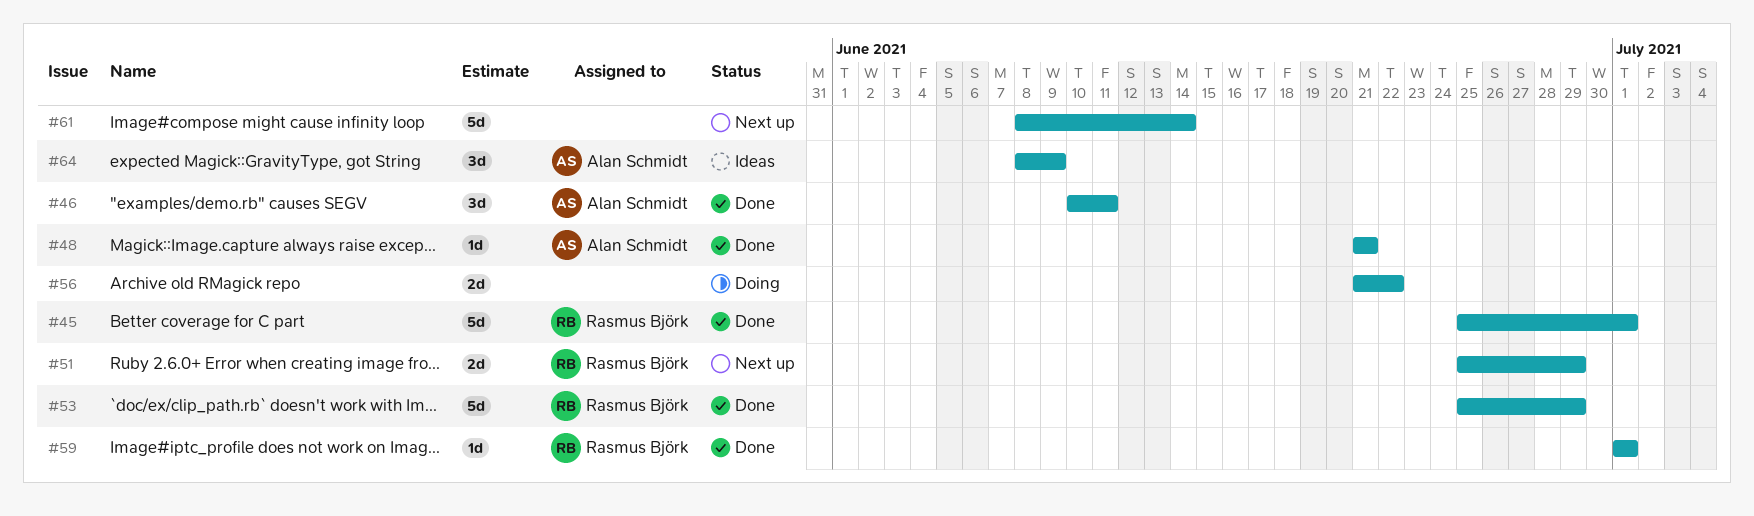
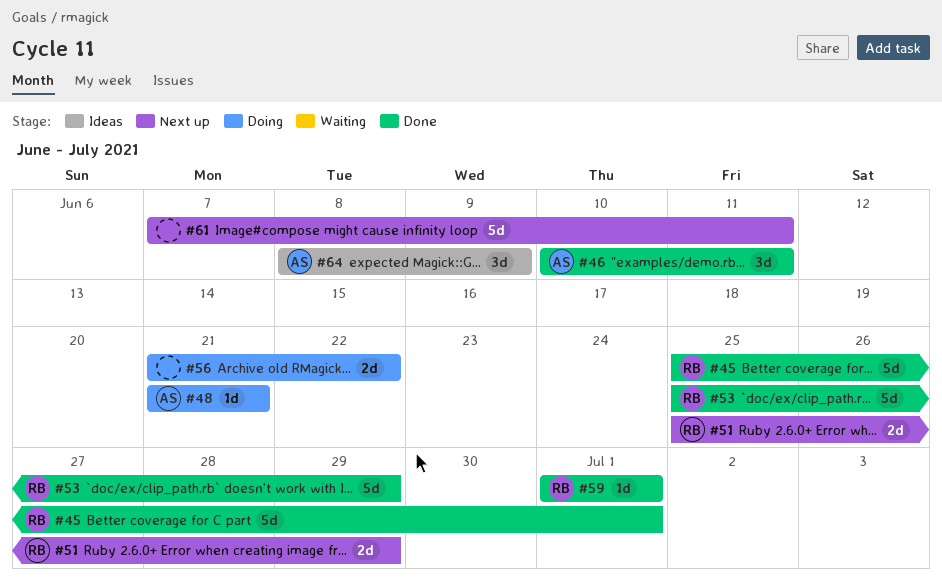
#48, status: Done -> Doing
#61, start: Jun 8 -> Jun 7
#61, due: Jun 14 -> Jun 11

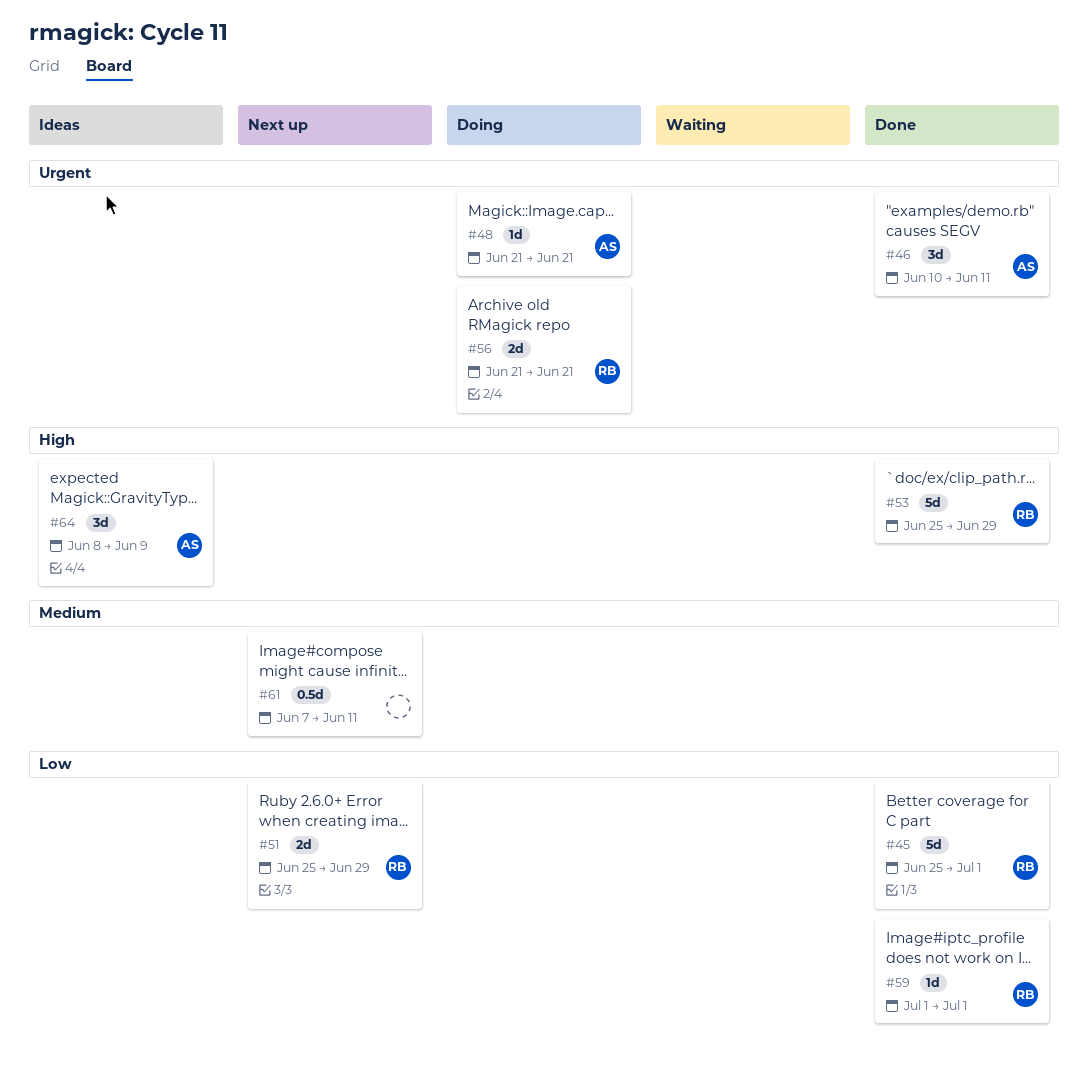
#56, owner: none -> RB
#56, due: Jun 22 -> Jun 21
#61, estimate: 5d -> 0.5d

